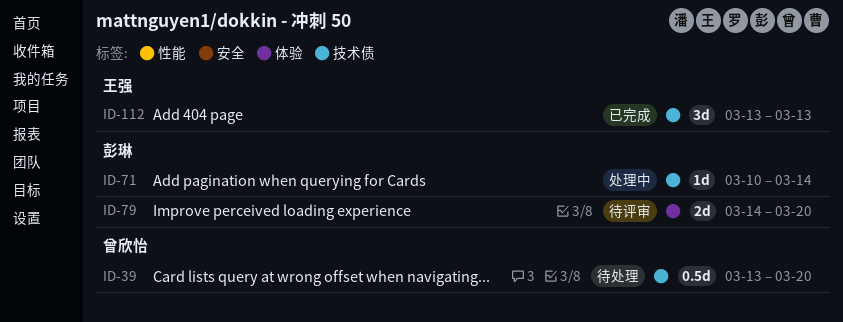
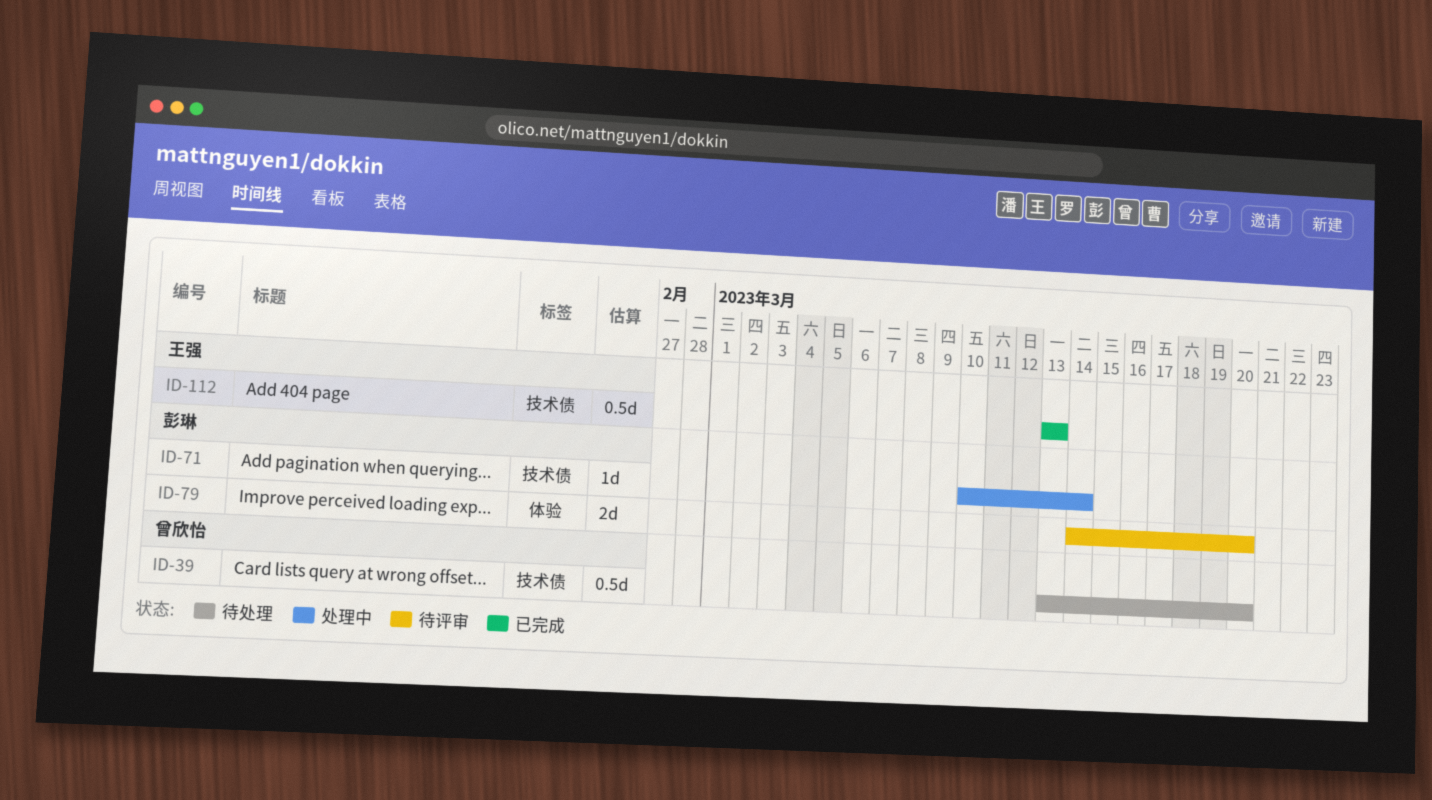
ID-112, estimate: 3d -> 0.5d

